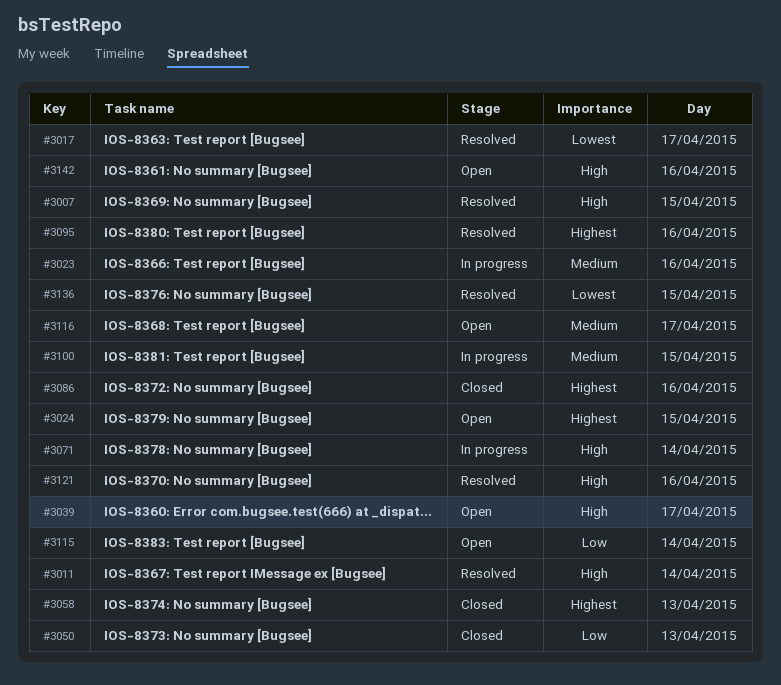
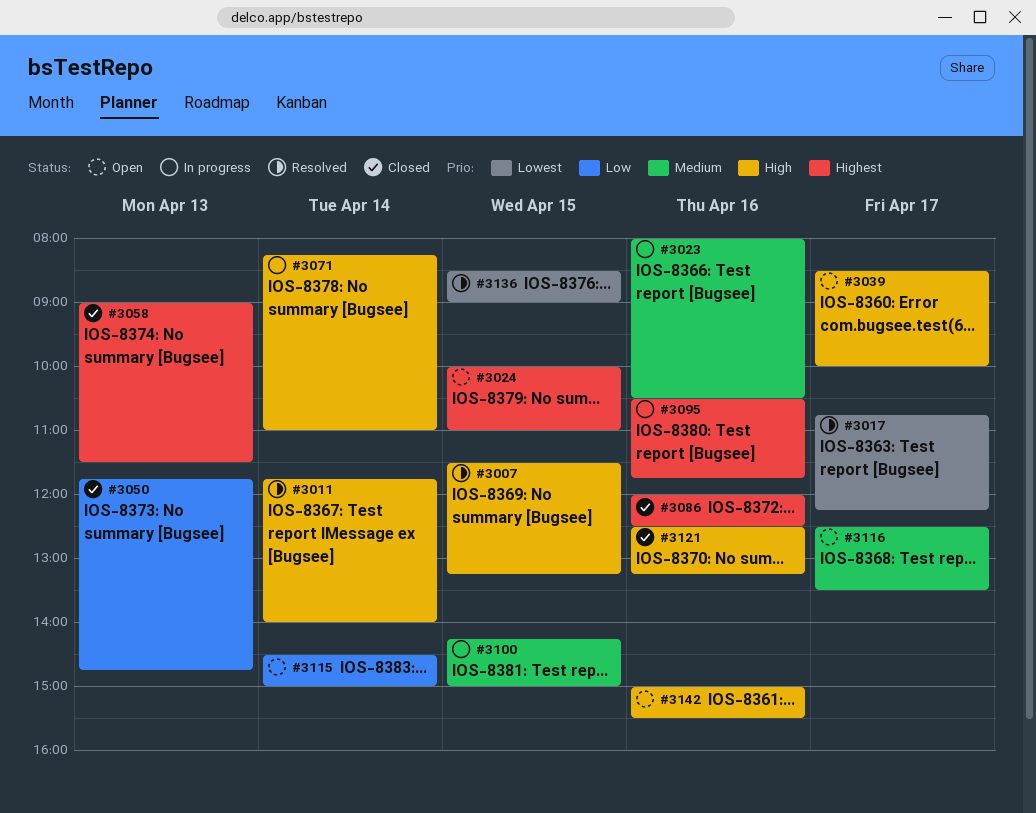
#3095, status: Resolved -> In progress
#3121, status: Resolved -> Closed

